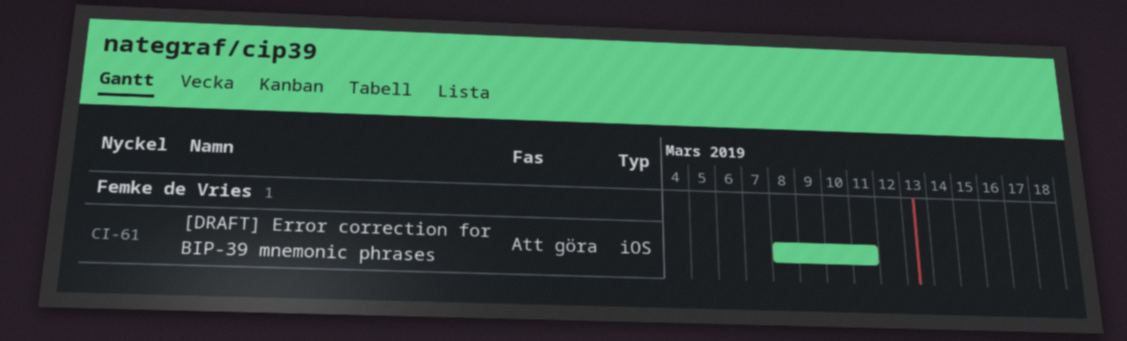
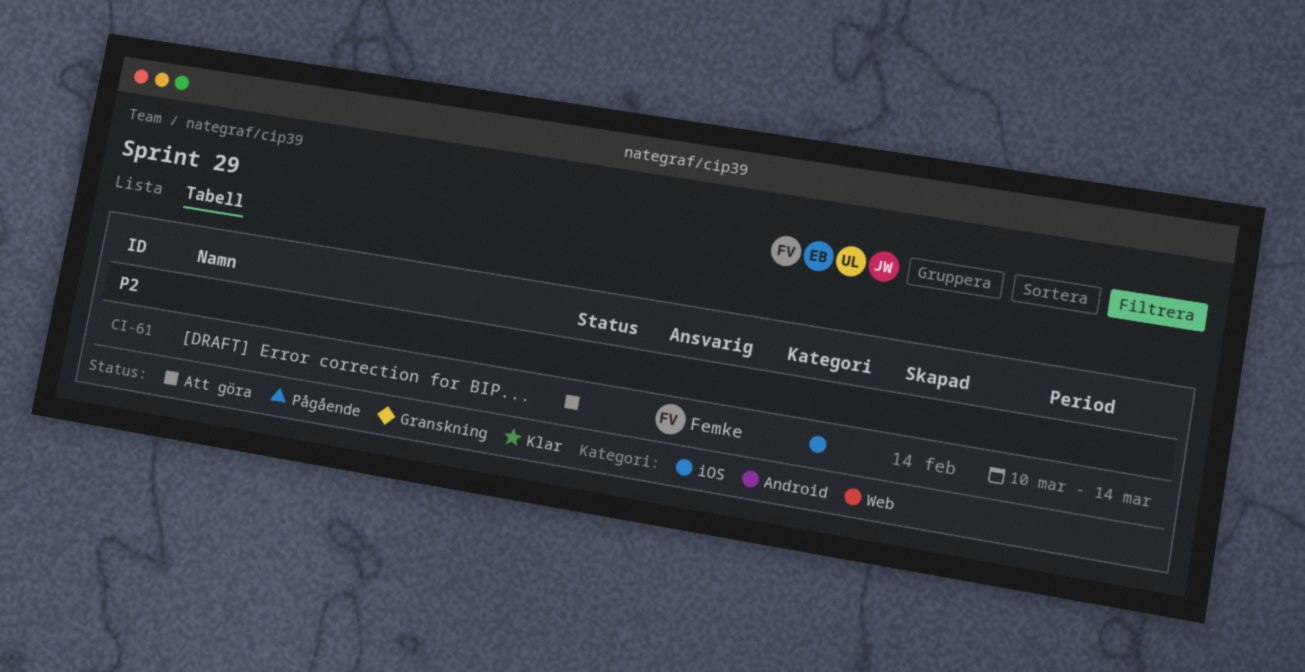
CI-61, start: Mar 8 -> Mar 10
CI-61, due: Mar 11 -> Mar 14

